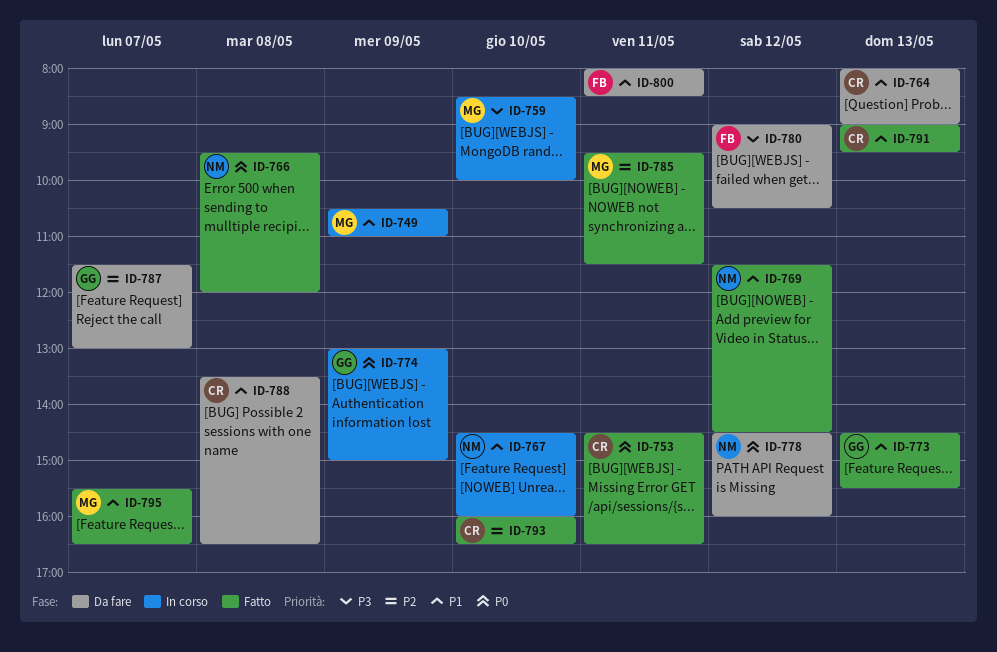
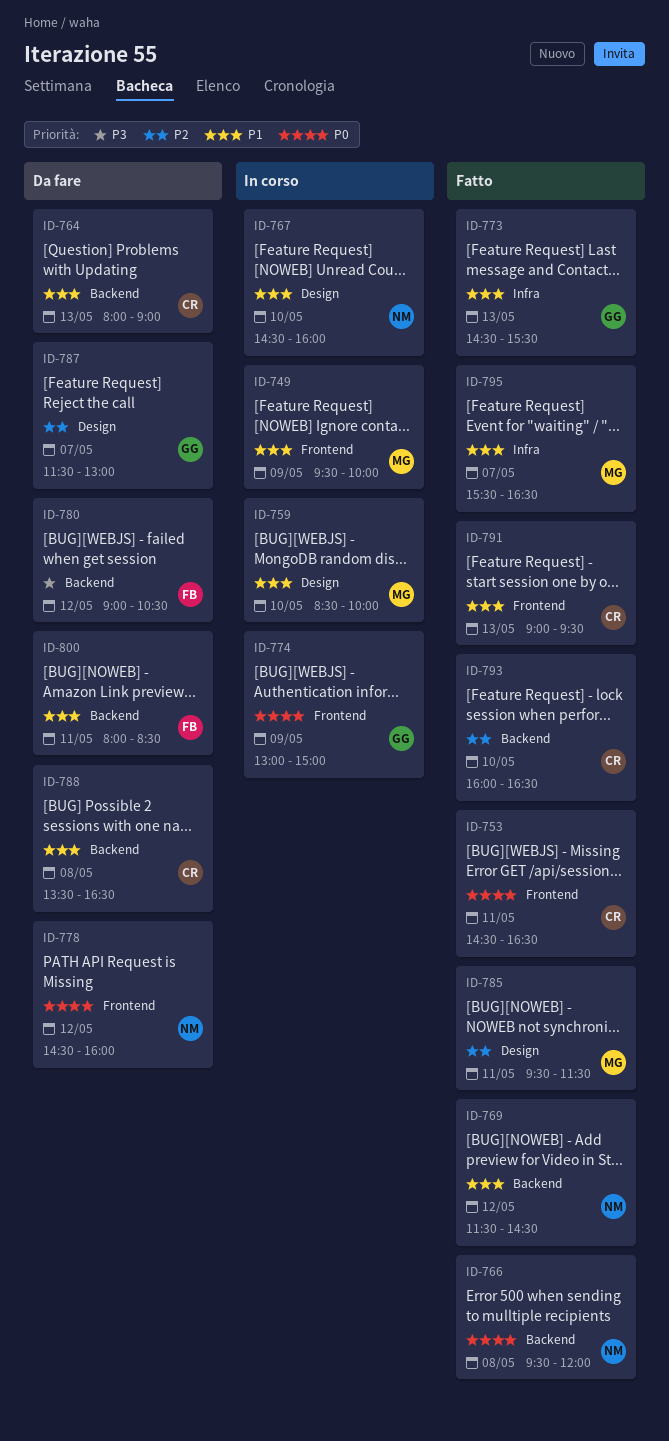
ID-749, begins: 10:30 -> 09:30
ID-749, ends: 11:00 -> 10:00
ID-759, priority: P3 -> P1

